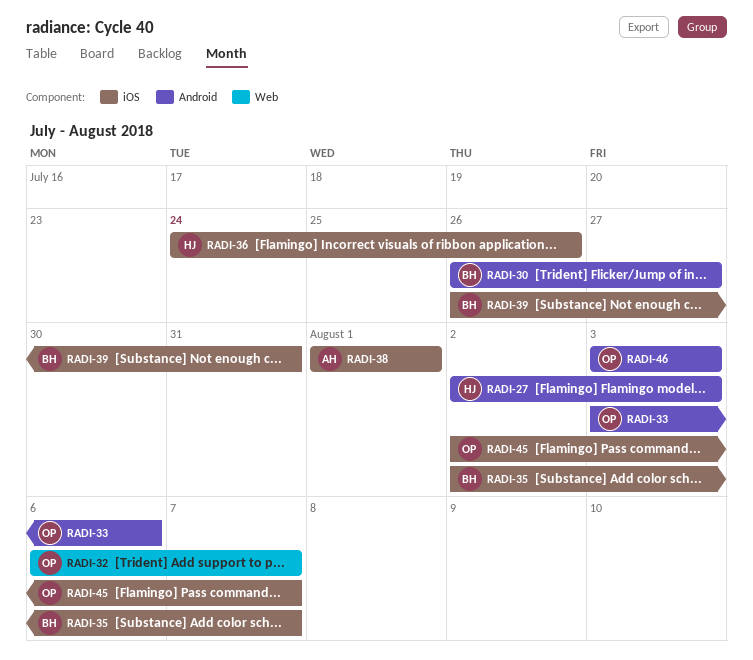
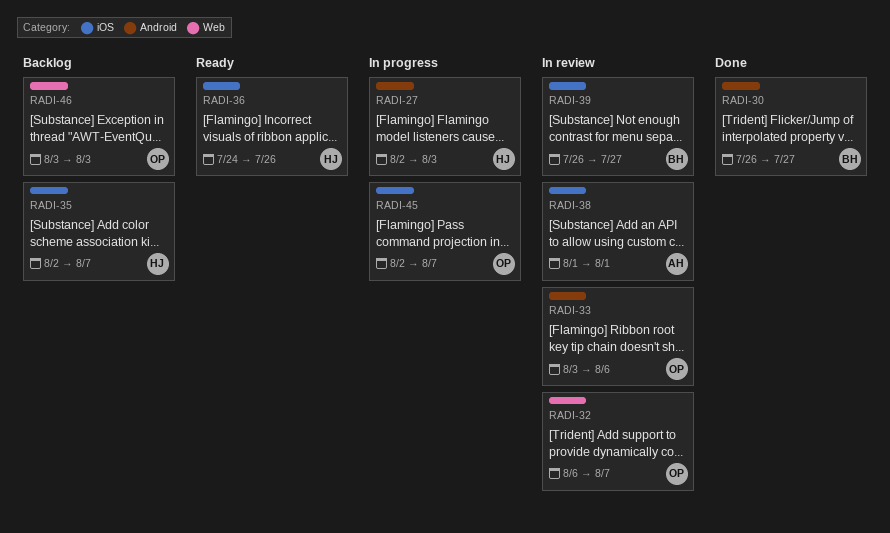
RADI-35, owner: BH -> HJ
RADI-39, due: Jul 31 -> Jul 27
RADI-46, label: Android -> Web

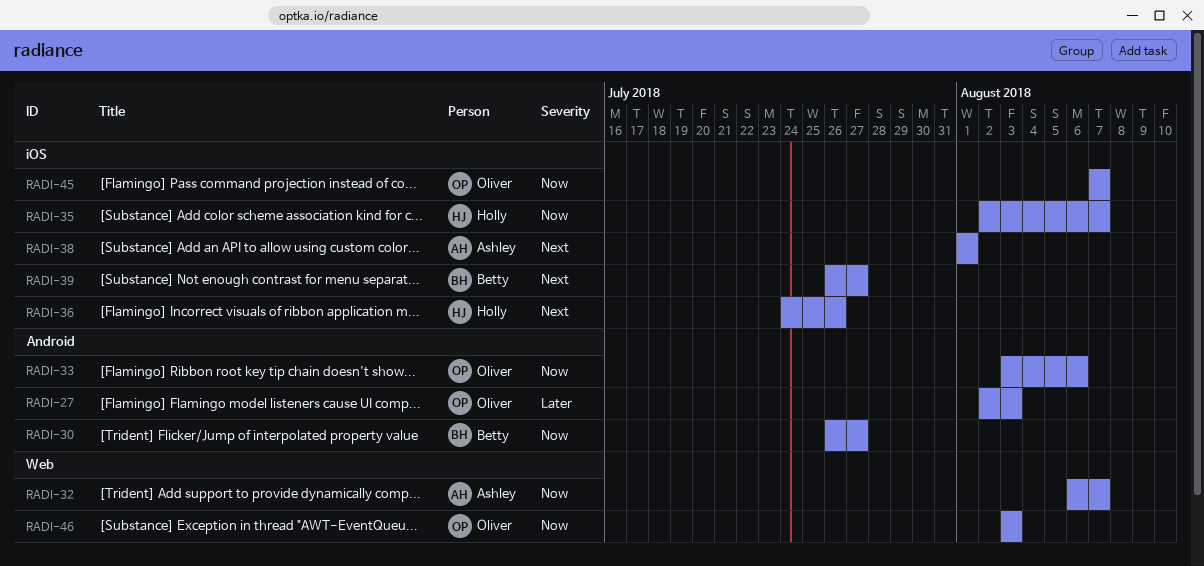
RADI-27, owner: Holly -> Oliver
RADI-32, owner: Oliver -> Ashley
RADI-45, start: Aug 2 -> Aug 7

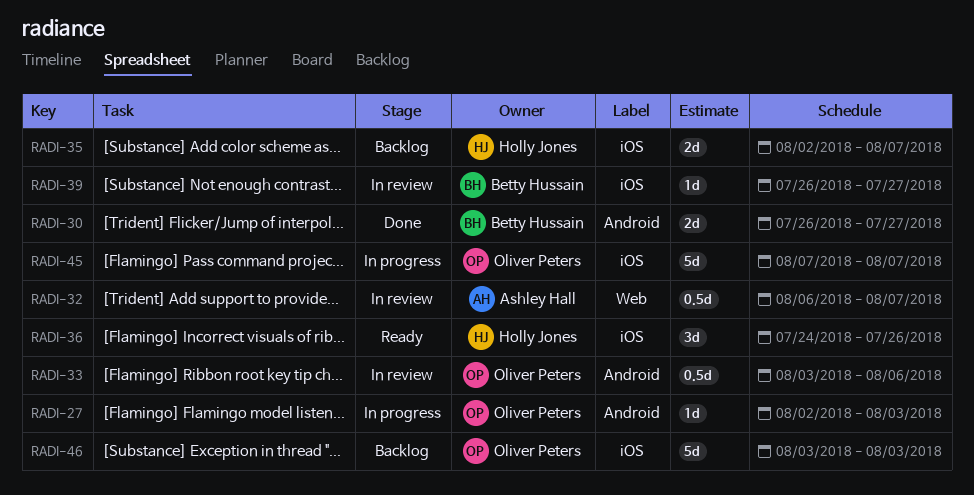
RADI-38: present -> none
RADI-46, label: Web -> iOS

